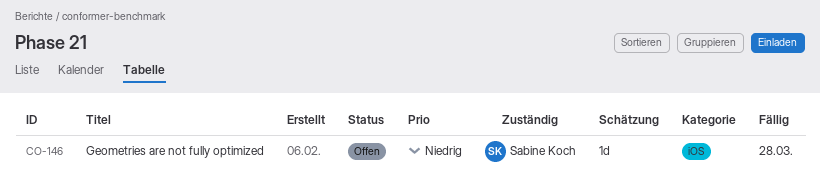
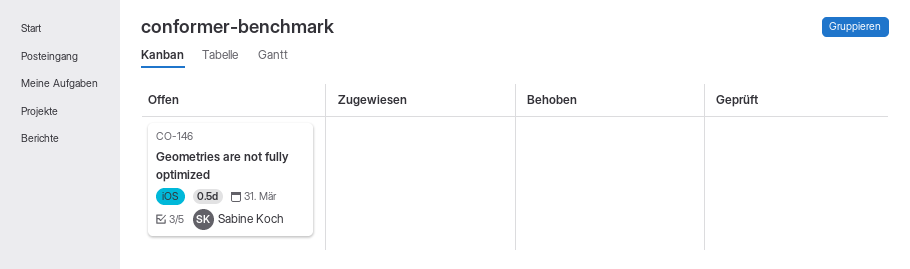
CO-146, estimate: 1d -> 0.5d
CO-146, due: Mar 28 -> Mar 31

